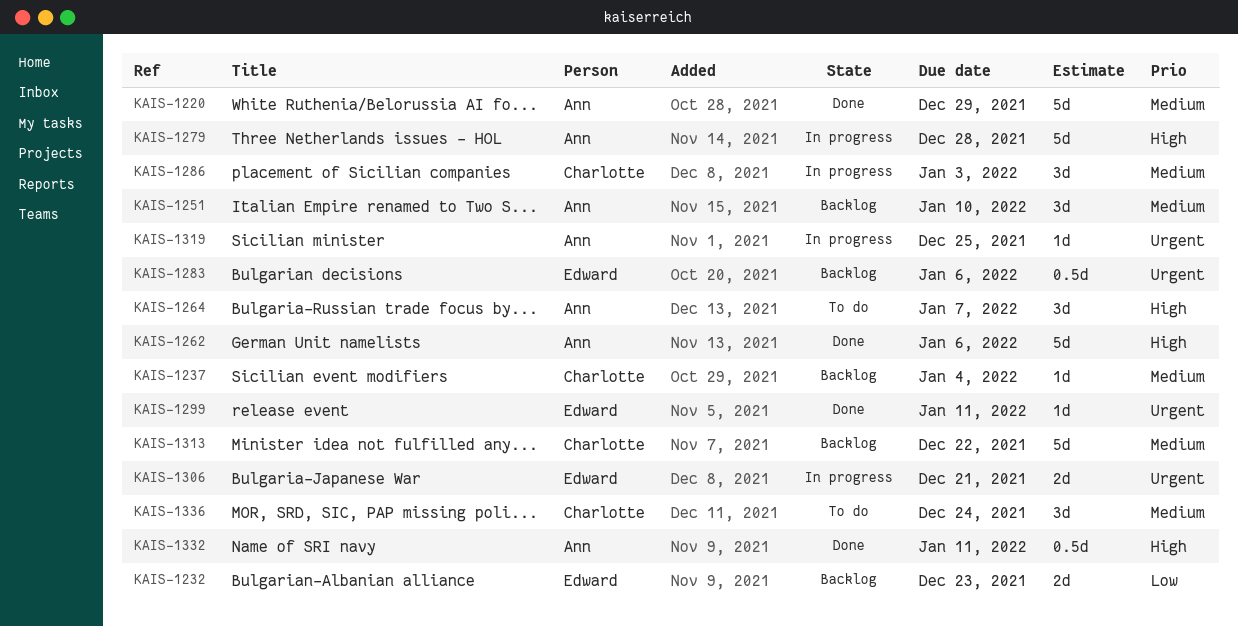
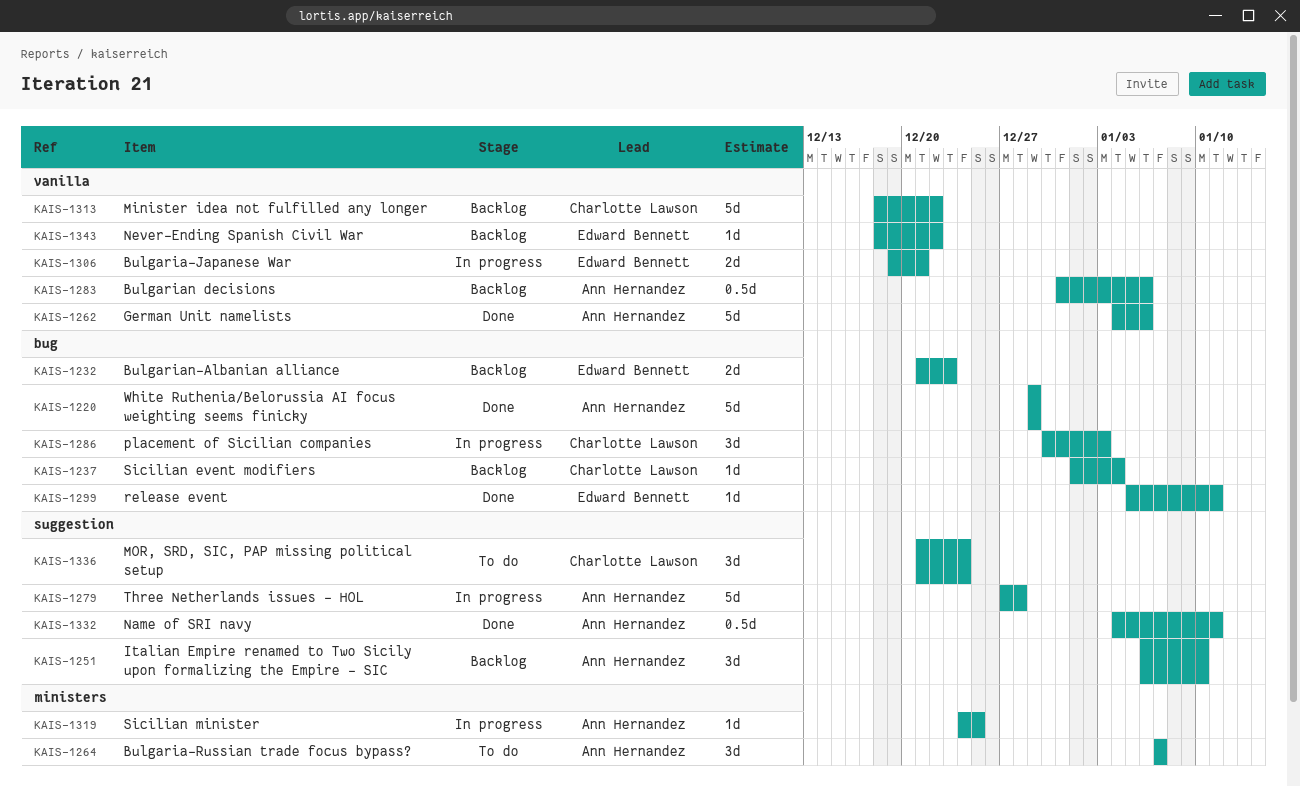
KAIS-1283, owner: Edward Bennett -> Ann Hernandez
KAIS-1343: none -> present

